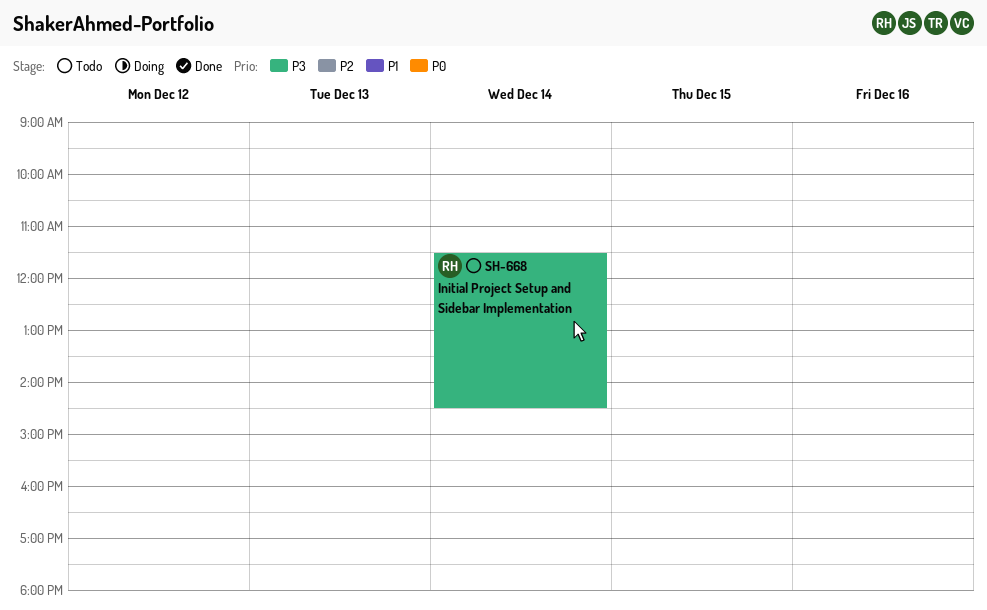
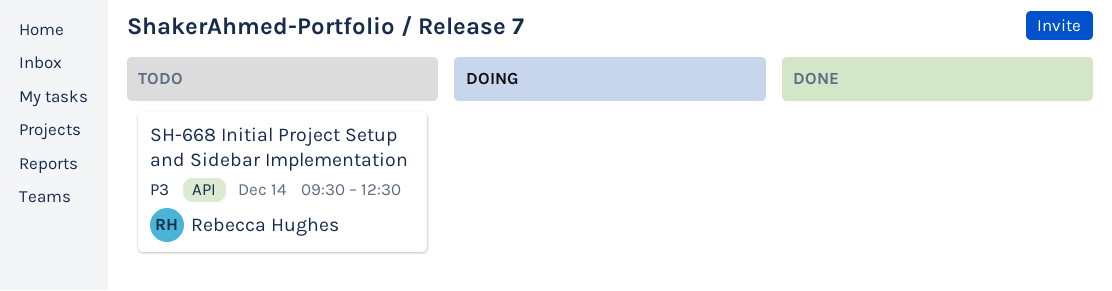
SH-668, begins: 11:30 -> 09:30
SH-668, ends: 14:30 -> 12:30

